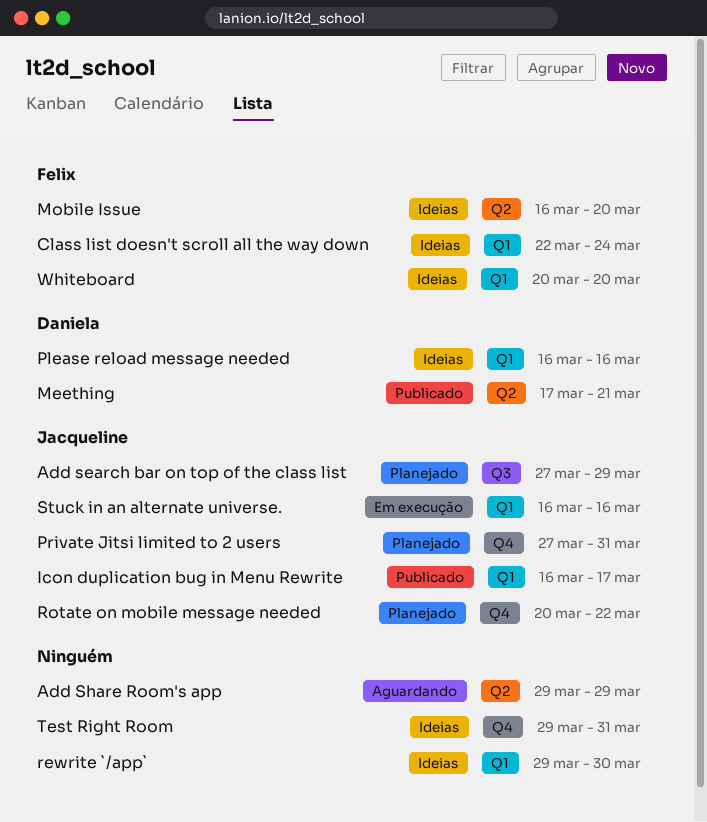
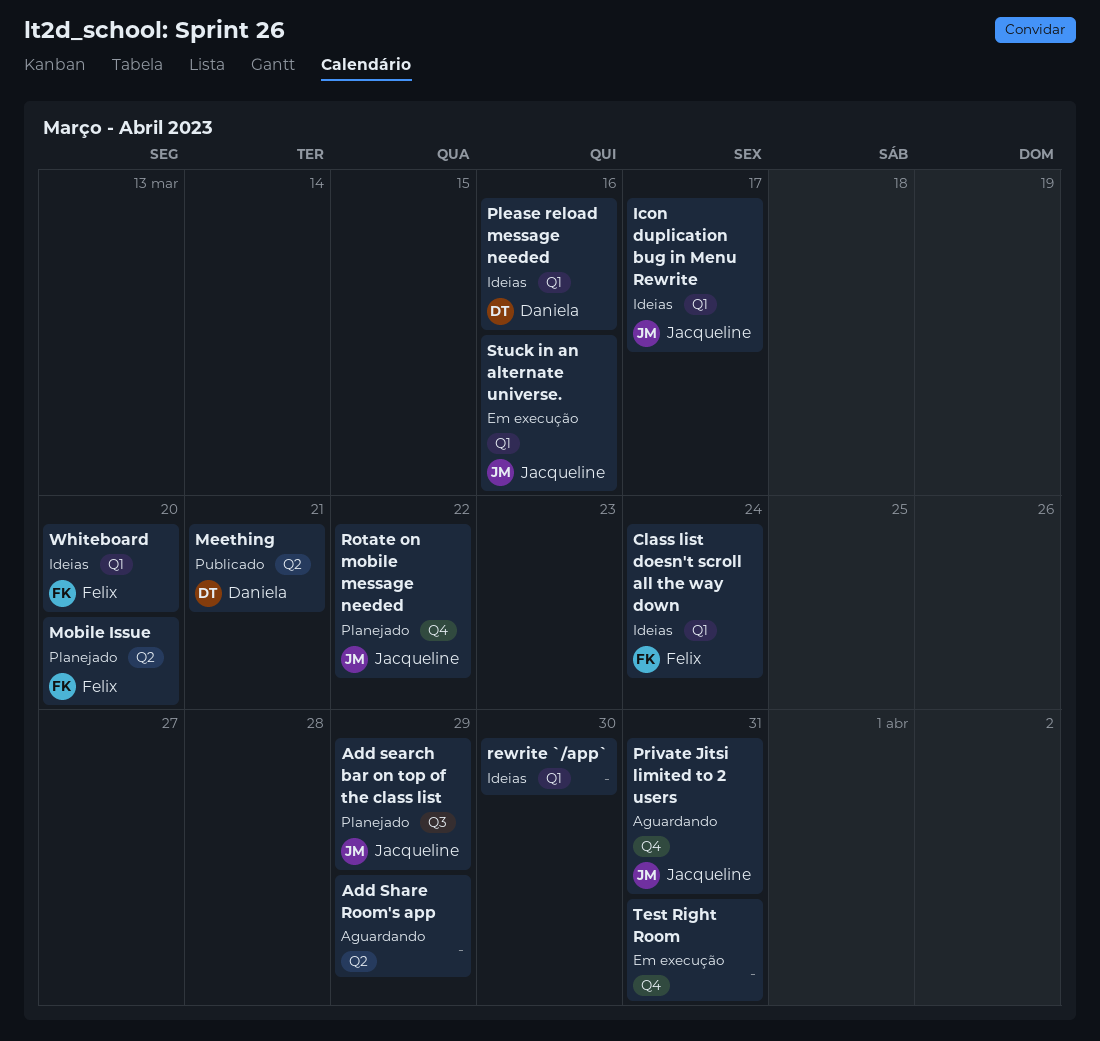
Icon duplication bug in Menu Rewrite, status: Publicado -> Ideias
Mobile Issue, status: Ideias -> Planejado
Private Jitsi limited to 2 users, status: Planejado -> Aguardando
Test Right Room, status: Ideias -> Em execução

